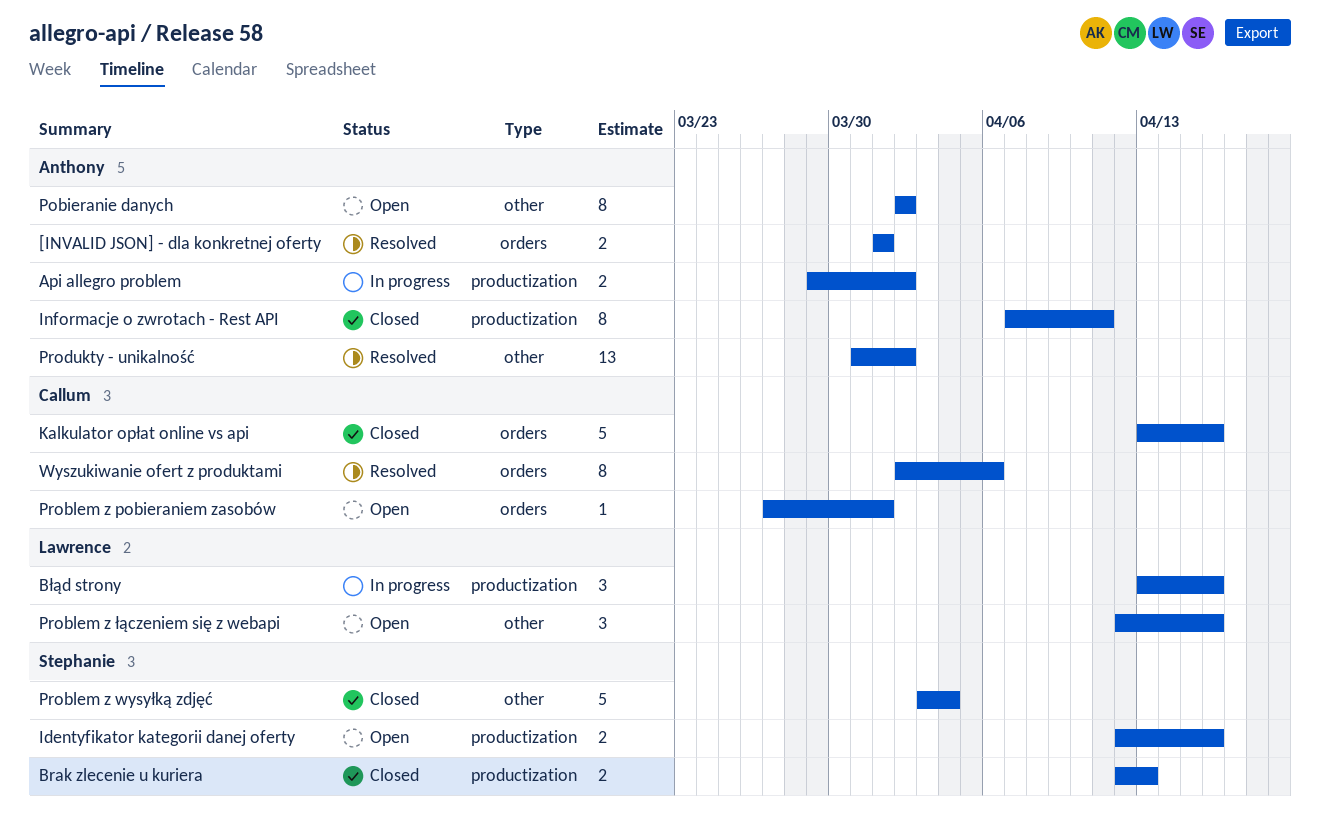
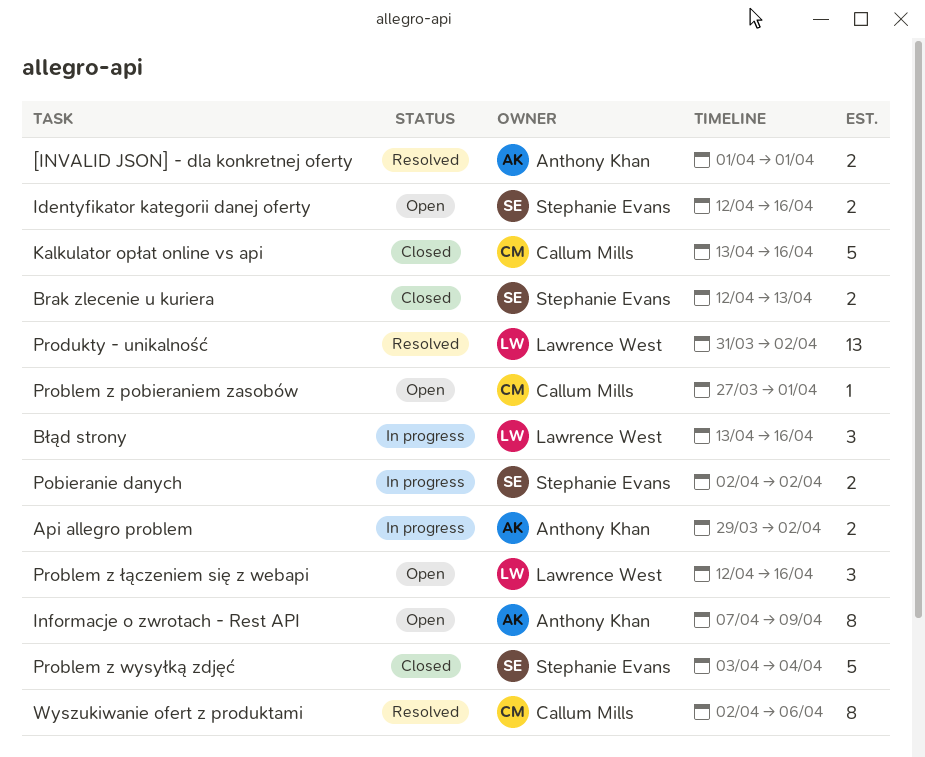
Informacje o zwrotach - Rest API, status: Closed -> Open
Informacje o zwrotach - Rest API, due: Apr 11 -> Apr 9
Pobieranie danych, status: Open -> In progress
Pobieranie danych, owner: Anthony Khan -> Stephanie Evans
Pobieranie danych, estimate: 8 -> 2
Produkty - unikalność, owner: Anthony Khan -> Lawrence West

